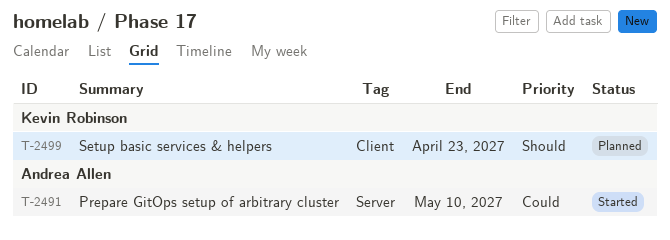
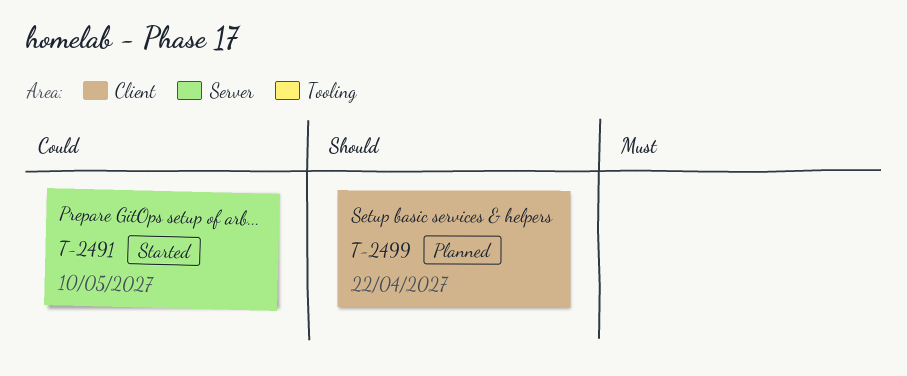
T-2499, due: Apr 23 -> Apr 22

